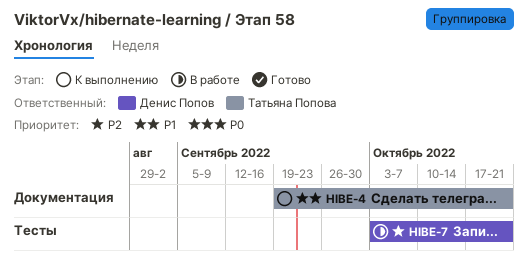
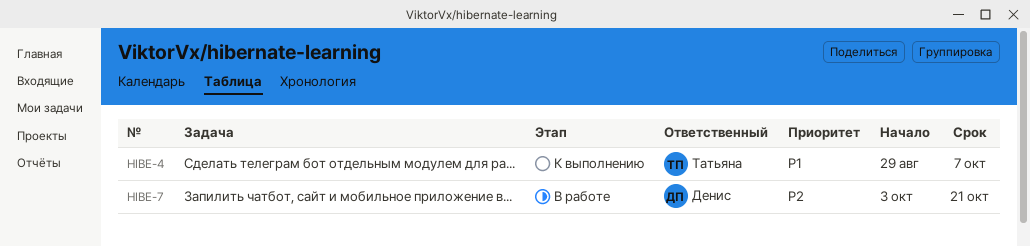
HIBE-4, start: Sep 19 -> Aug 29
HIBE-4, due: Oct 21 -> Oct 7

